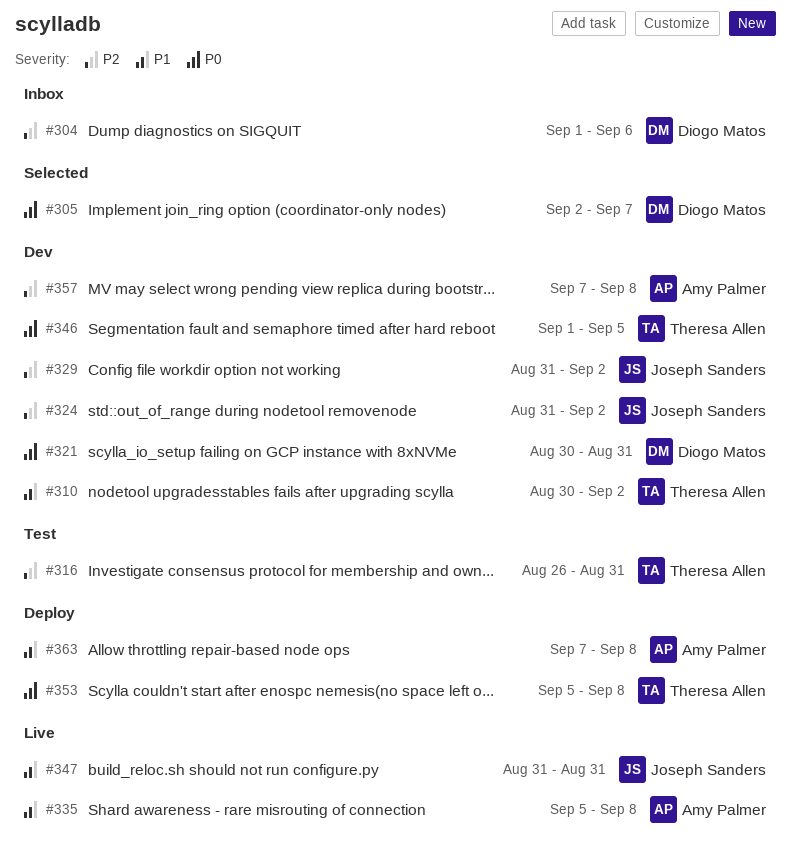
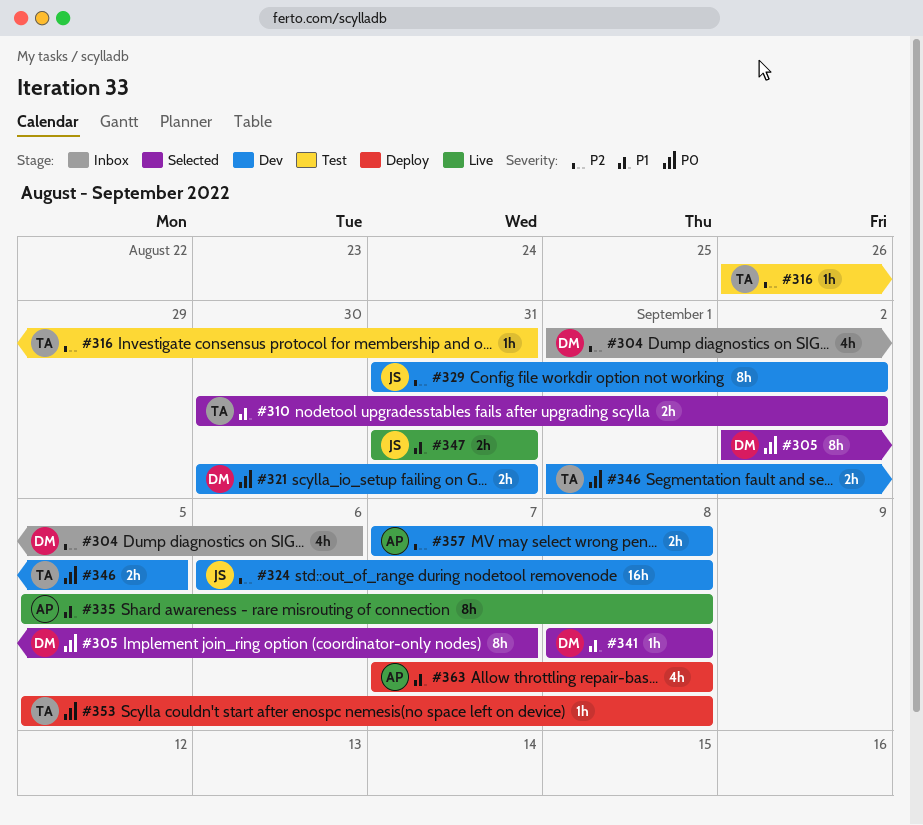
#310, status: Dev -> Selected
#324, start: Aug 31 -> Sep 6
#324, due: Sep 2 -> Sep 8
#341: none -> present

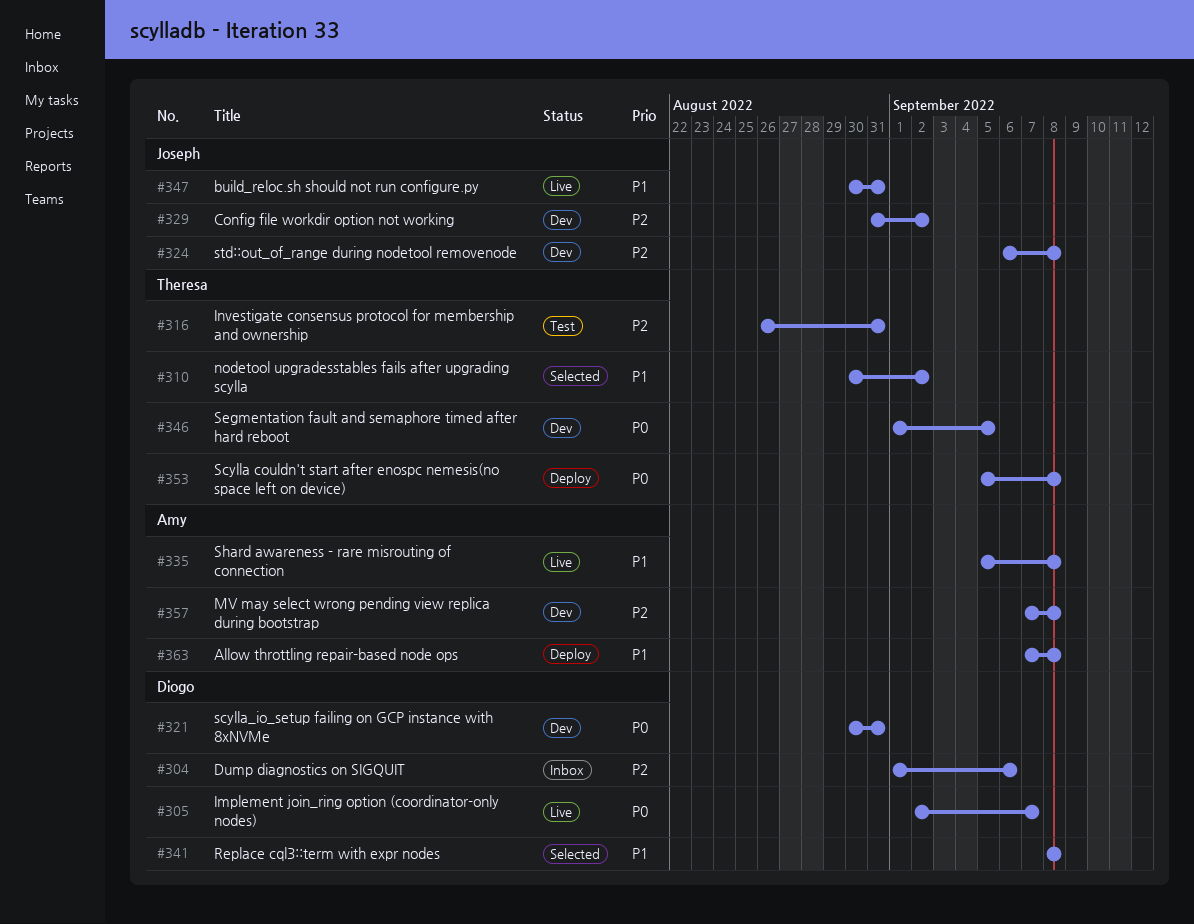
#305, status: Selected -> Live
#347, start: Aug 31 -> Aug 30

